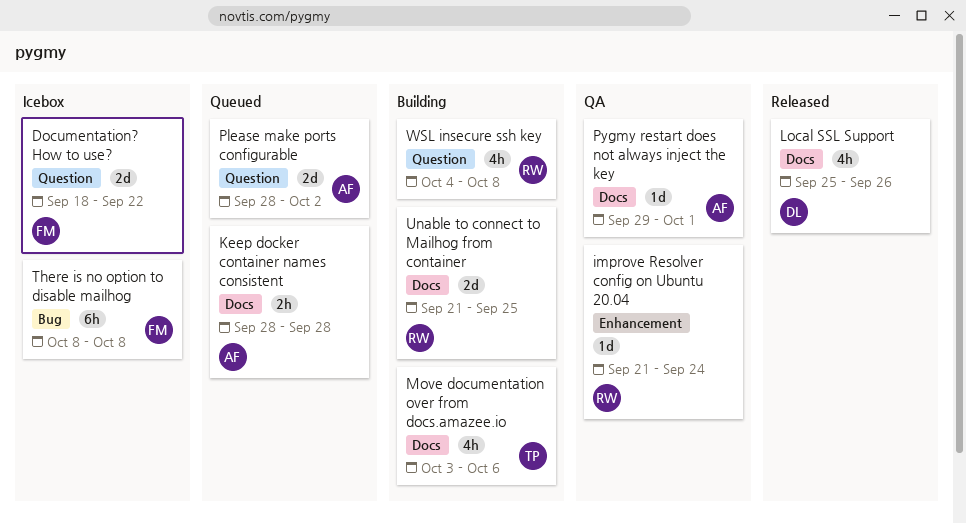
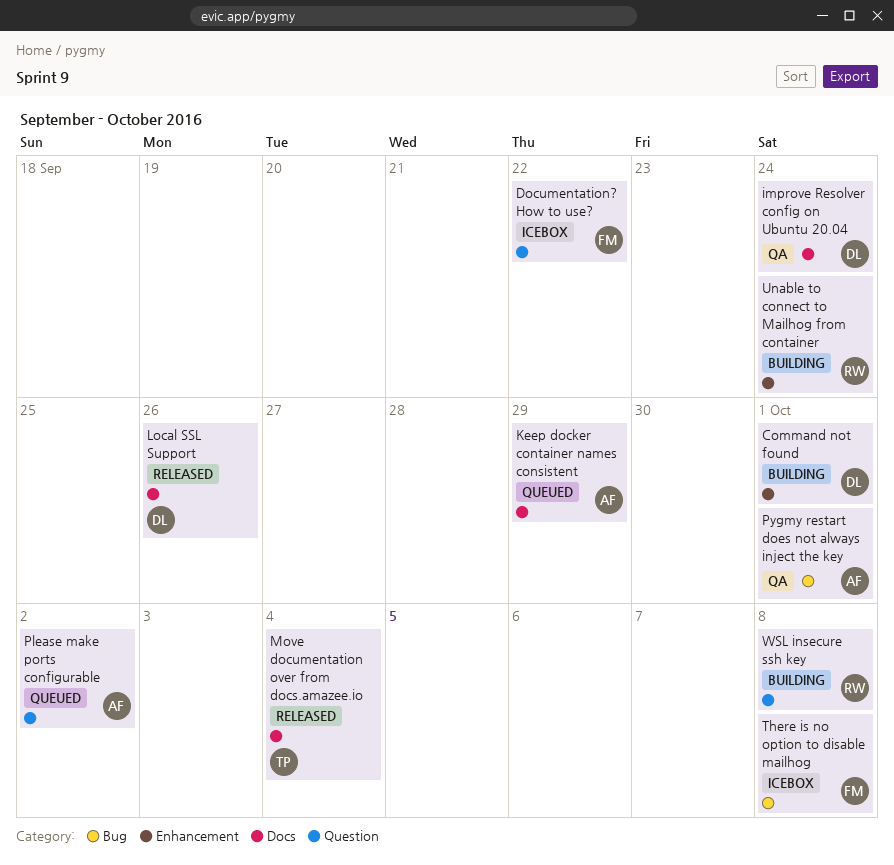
Command not found: none -> present
improve Resolver config on Ubuntu 20.04, owner: RW -> DL
improve Resolver config on Ubuntu 20.04, label: Enhancement -> Docs
Keep docker container names consistent, due: Sep 28 -> Sep 29
Move documentation over from docs.amazee.io, status: Building -> Released
Move documentation over from docs.amazee.io, due: Oct 6 -> Oct 4
Pygmy restart does not always inject the key, label: Docs -> Bug
Unable to connect to Mailhog from container, label: Docs -> Enhancement
Unable to connect to Mailhog from container, due: Sep 25 -> Sep 24

